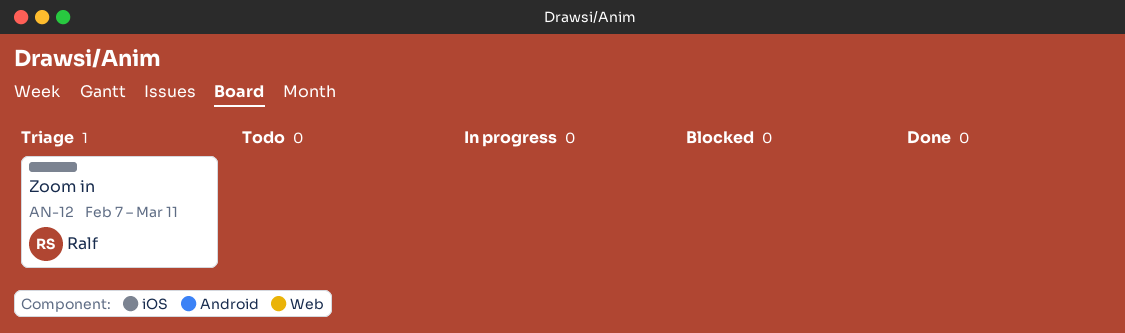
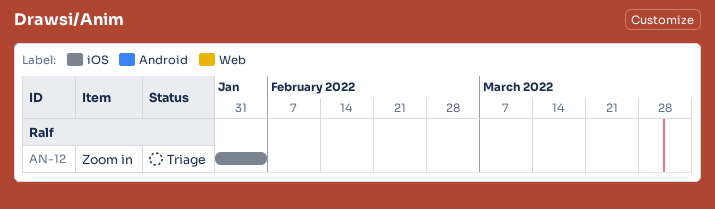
AN-12, start: Feb 7 -> Jan 31
AN-12, due: Mar 11 -> Feb 4

